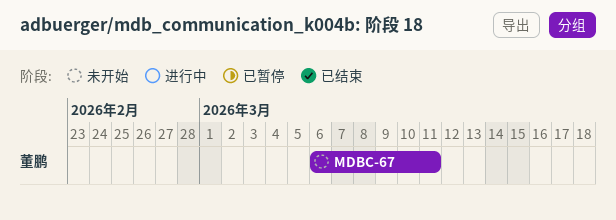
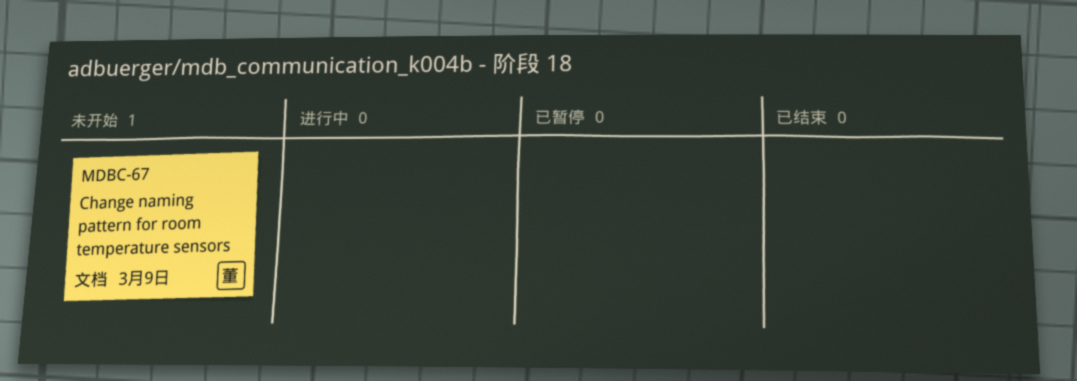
MDBC-67, due: Mar 11 -> Mar 9

